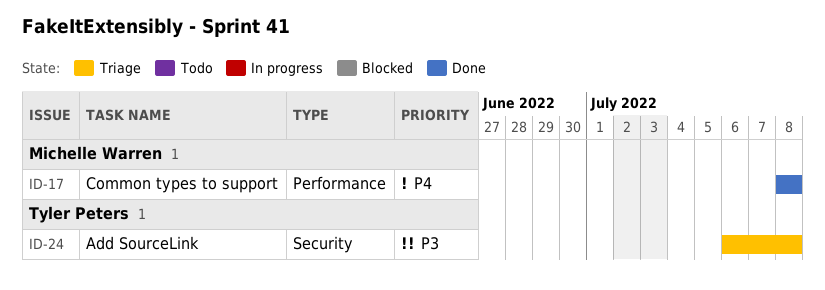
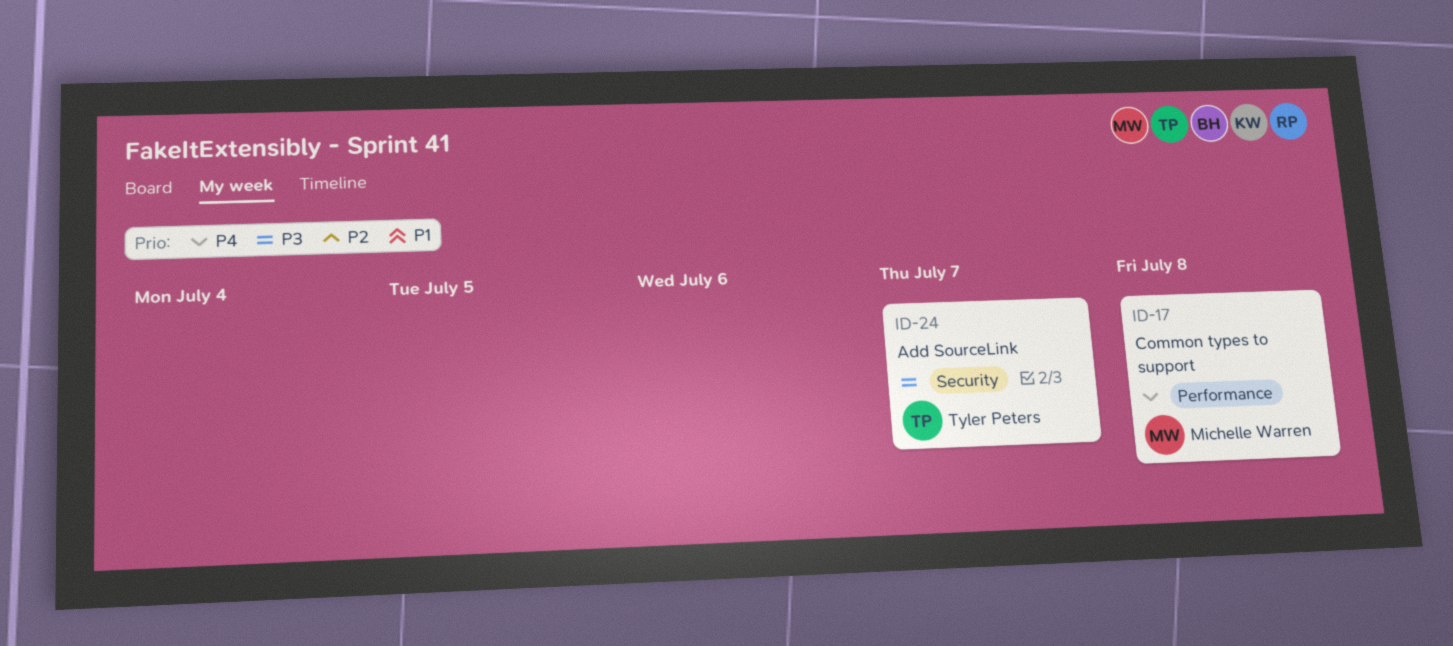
ID-24, due: Jul 8 -> Jul 7

